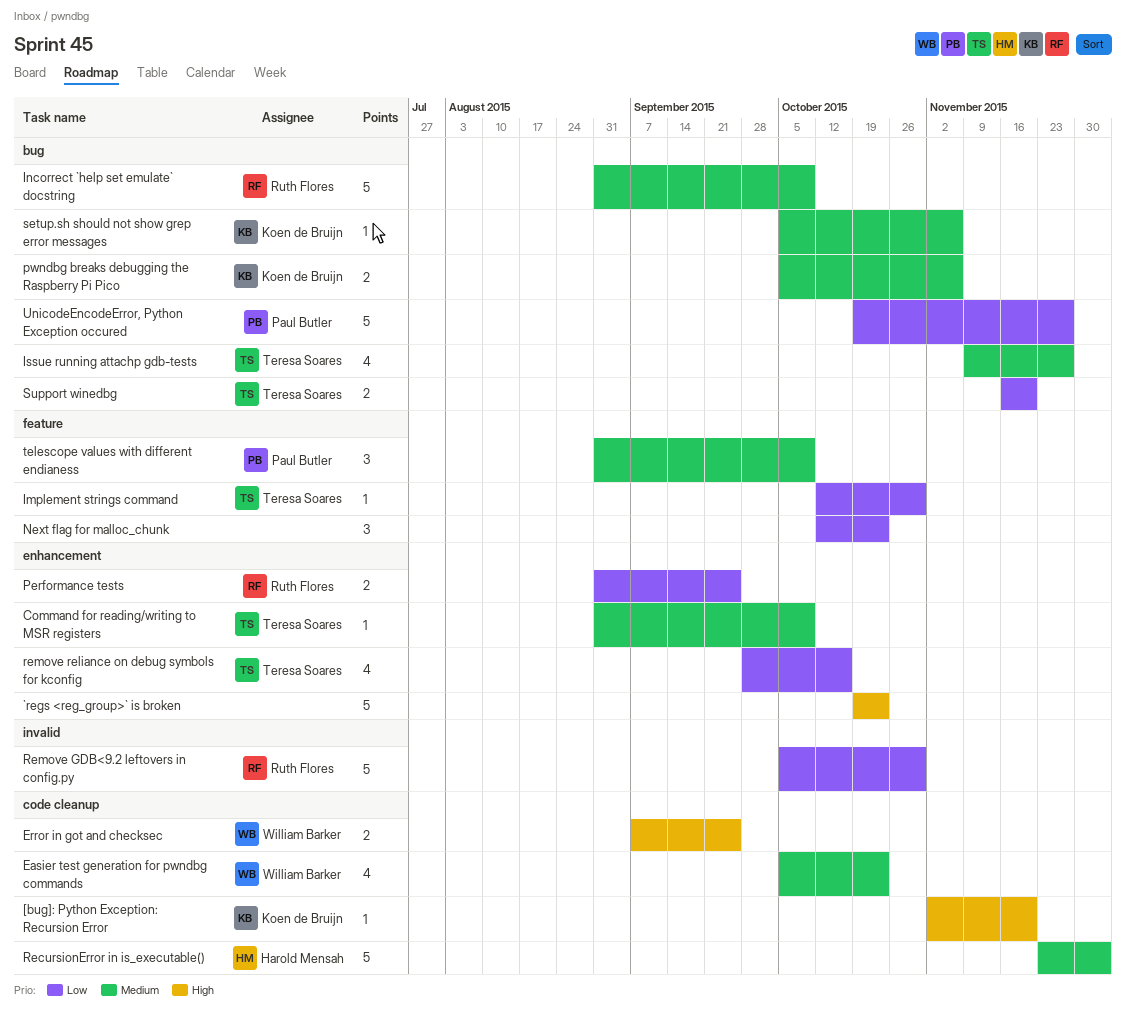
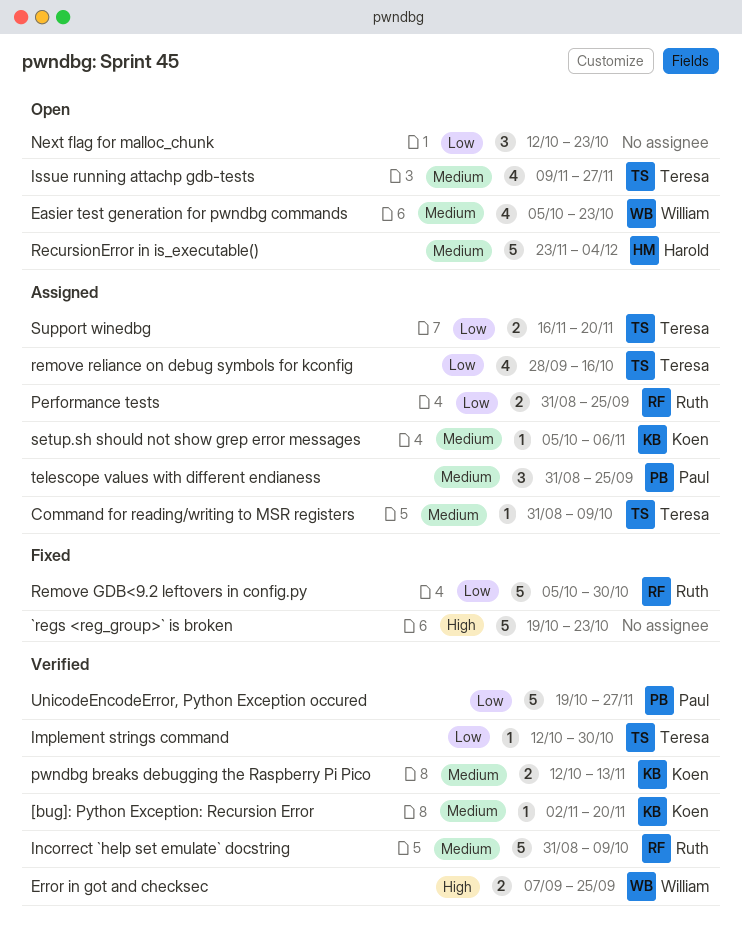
[bug]: Python Exception: Recursion Error, priority: High -> Medium
pwndbg breaks debugging the Raspberry Pi Pico, start: Oct 5 -> Oct 12
pwndbg breaks debugging the Raspberry Pi Pico, due: Nov 6 -> Nov 13
telescope values with different endianess, due: Oct 9 -> Sep 25

